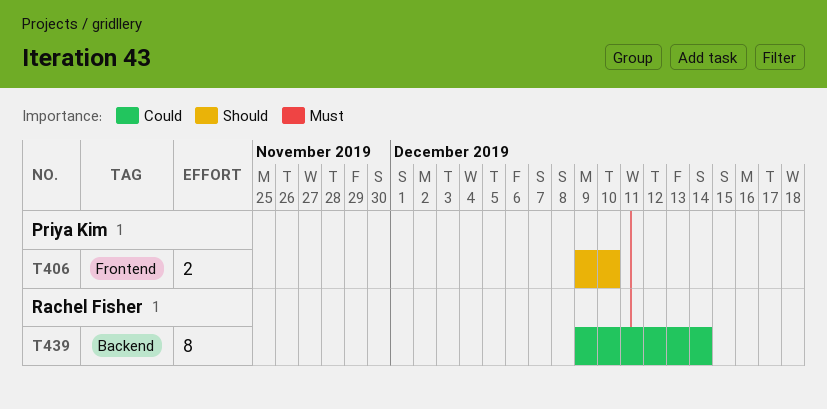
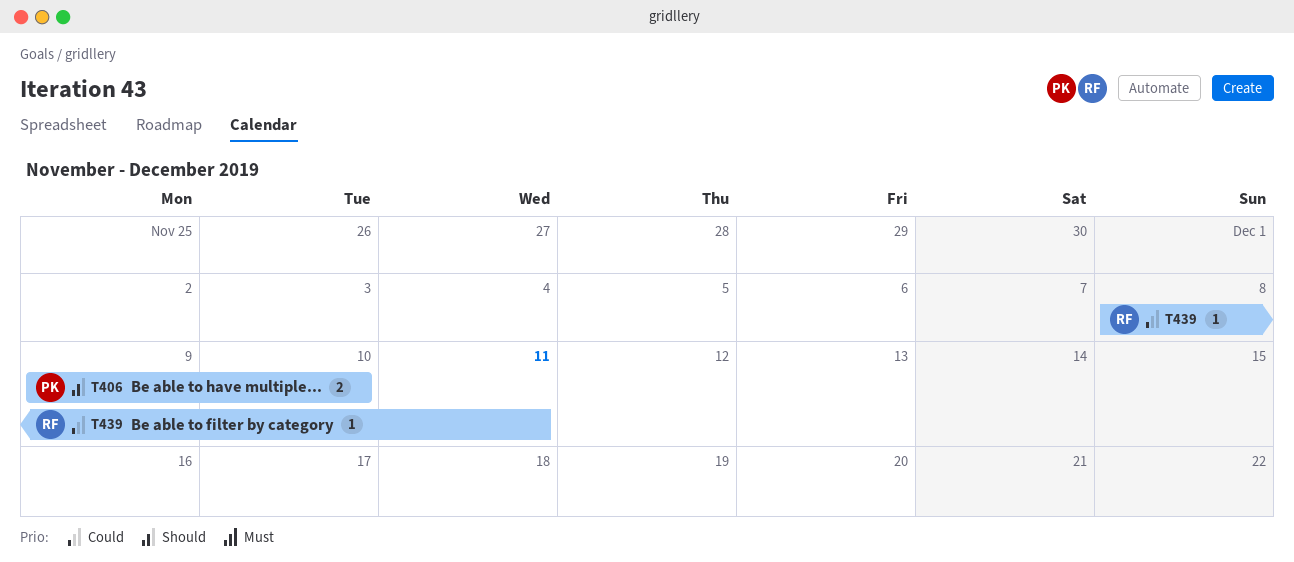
T439, estimate: 8 -> 1
T439, start: Dec 9 -> Dec 8
T439, due: Dec 14 -> Dec 11

